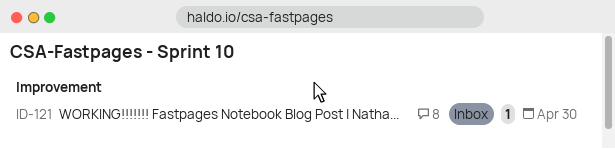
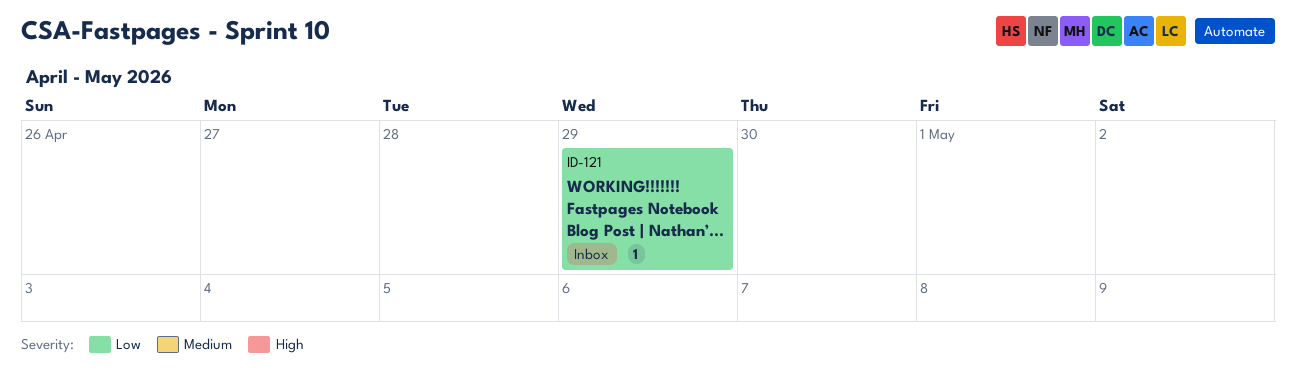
ID-121, due: Apr 30 -> Apr 29

